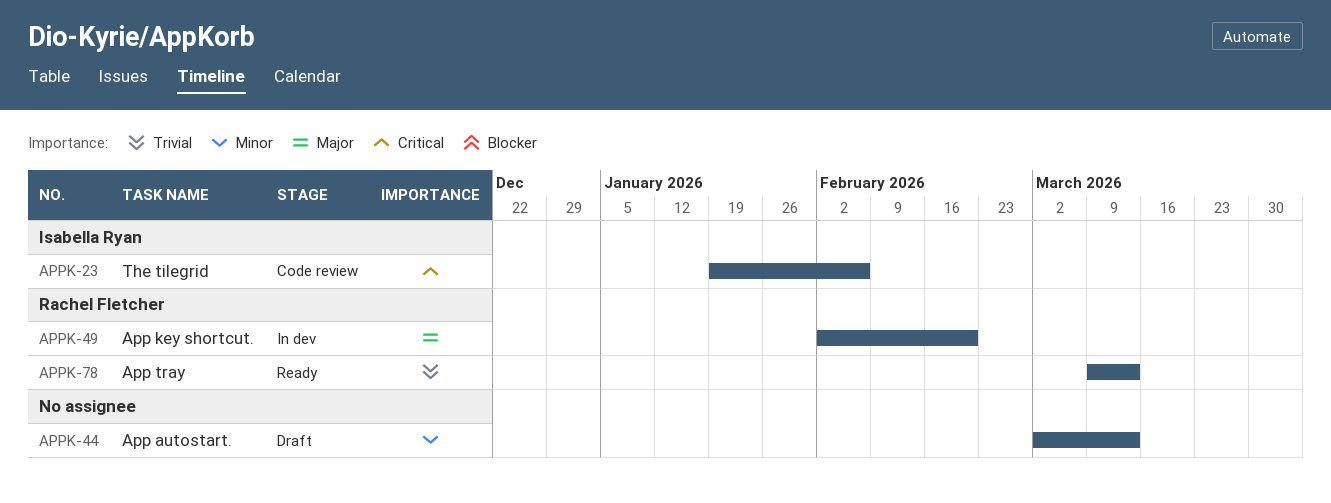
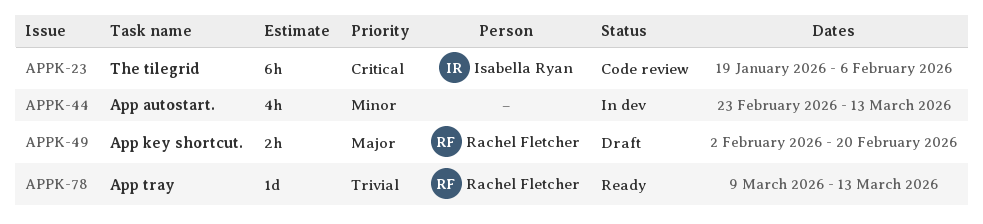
APPK-44, status: Draft -> In dev
APPK-44, start: Mar 2 -> Feb 23
APPK-49, status: In dev -> Draft

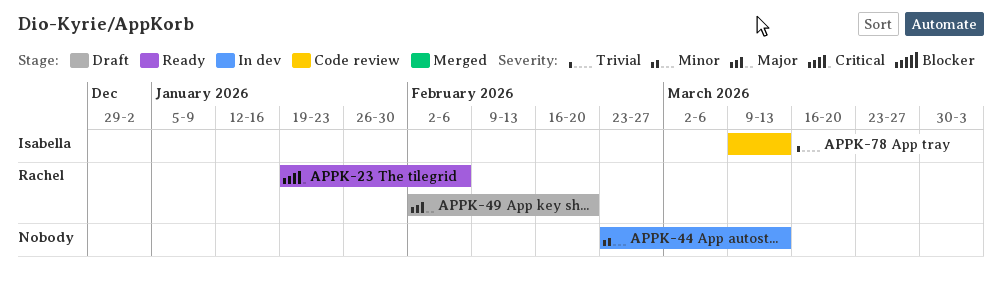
APPK-23, status: Code review -> Ready
APPK-23, owner: Isabella Ryan -> Rachel Fletcher
APPK-78, status: Ready -> Code review
APPK-78, owner: Rachel Fletcher -> Isabella Ryan

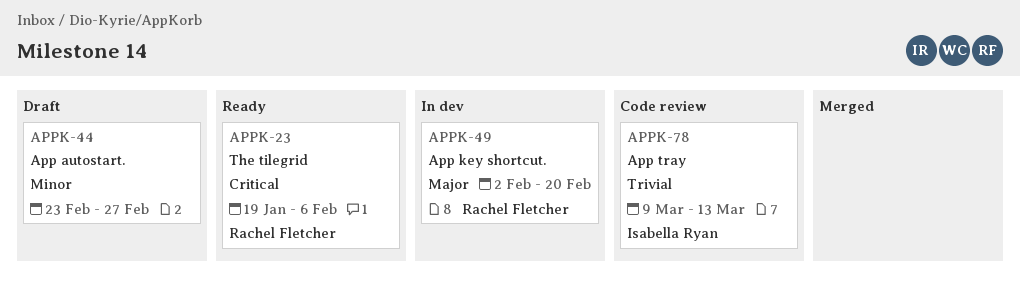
APPK-44, status: In dev -> Draft
APPK-44, due: Mar 13 -> Feb 27
APPK-49, status: Draft -> In dev

